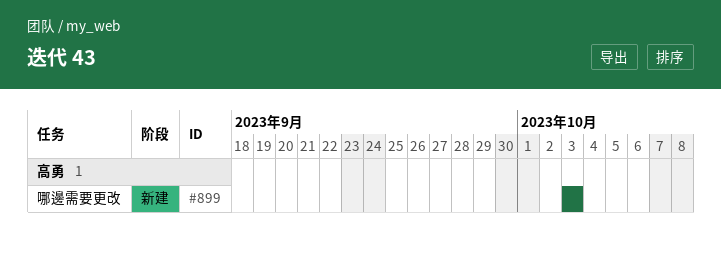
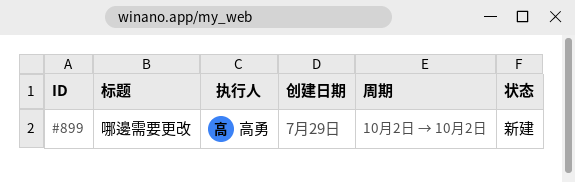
#899, start: Oct 3 -> Oct 2
#899, due: Oct 3 -> Oct 2

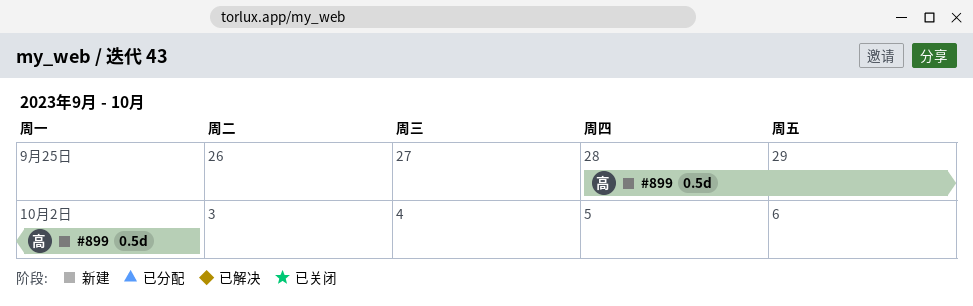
#899, start: Oct 2 -> Sep 28

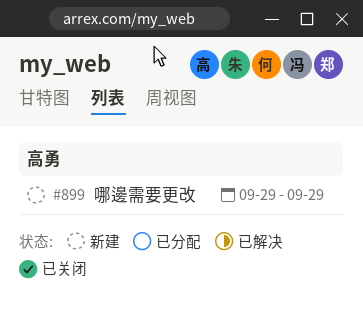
#899, start: Sep 28 -> Sep 29
#899, due: Oct 2 -> Sep 29

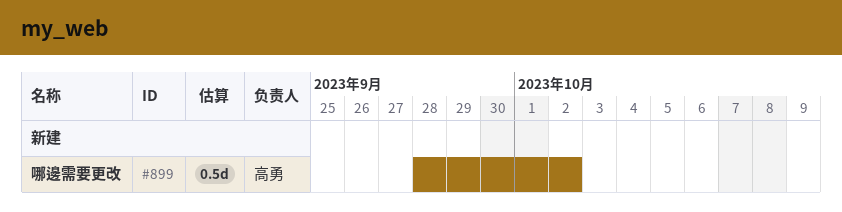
#899, start: Sep 29 -> Sep 28
#899, due: Sep 29 -> Oct 2

